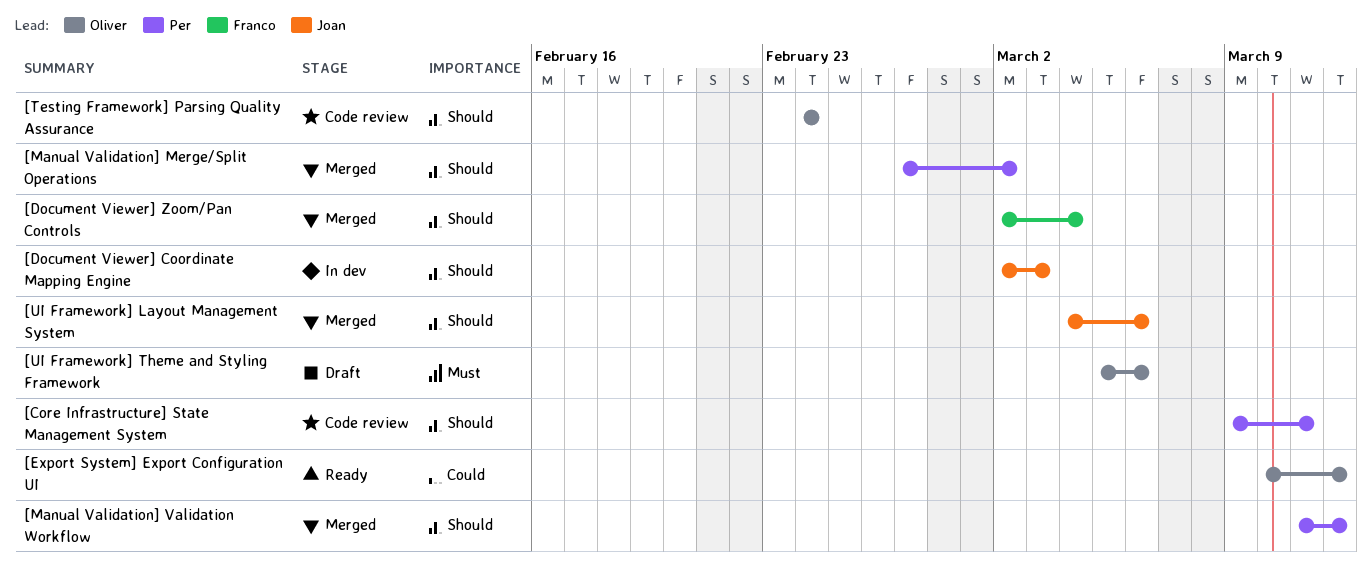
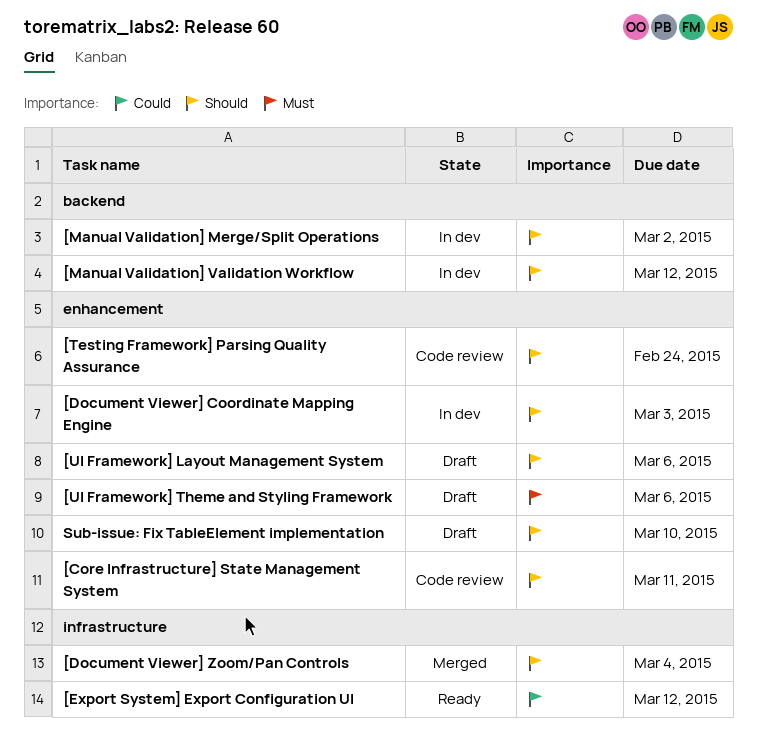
[Manual Validation] Merge/Split Operations, status: Merged -> In dev
[Manual Validation] Validation Workflow, status: Merged -> In dev
[UI Framework] Layout Management System, status: Merged -> Draft
Sub-issue: Fix TableElement implementation: none -> present

